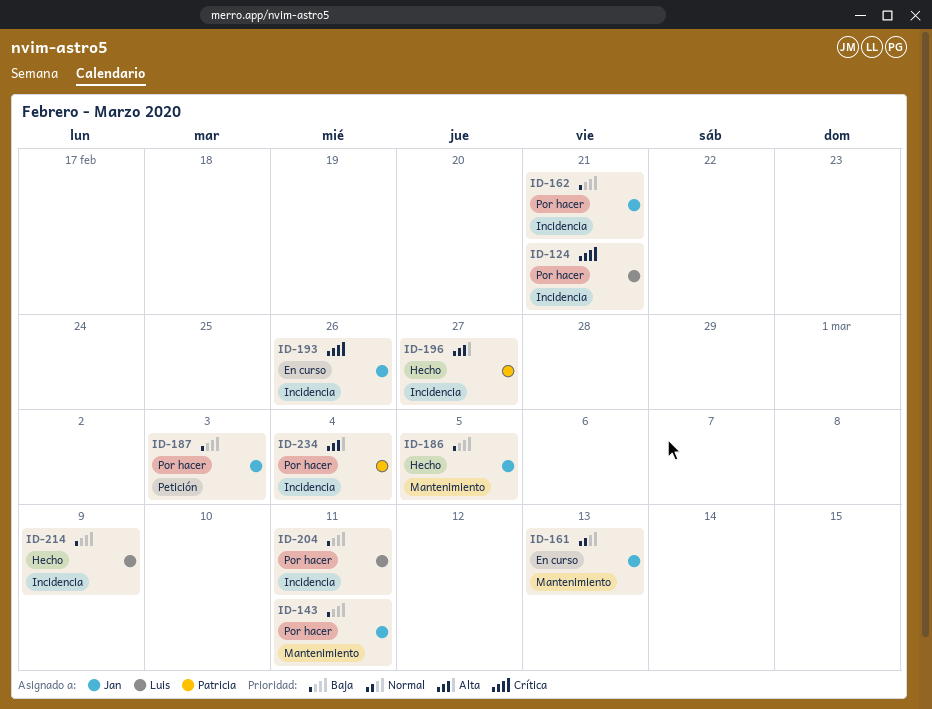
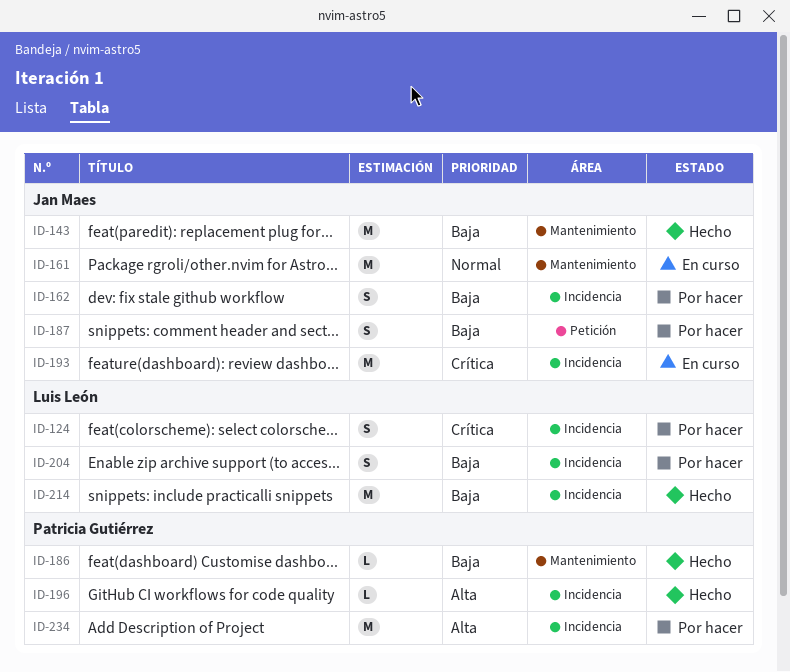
ID-143, status: Por hacer -> Hecho
ID-186, owner: Jan Maes -> Patricia Gutiérrez

